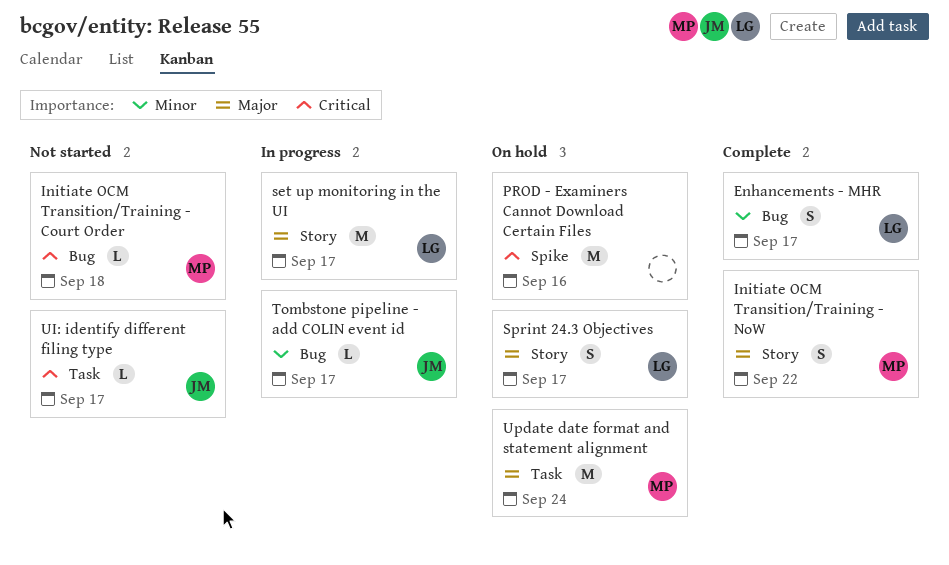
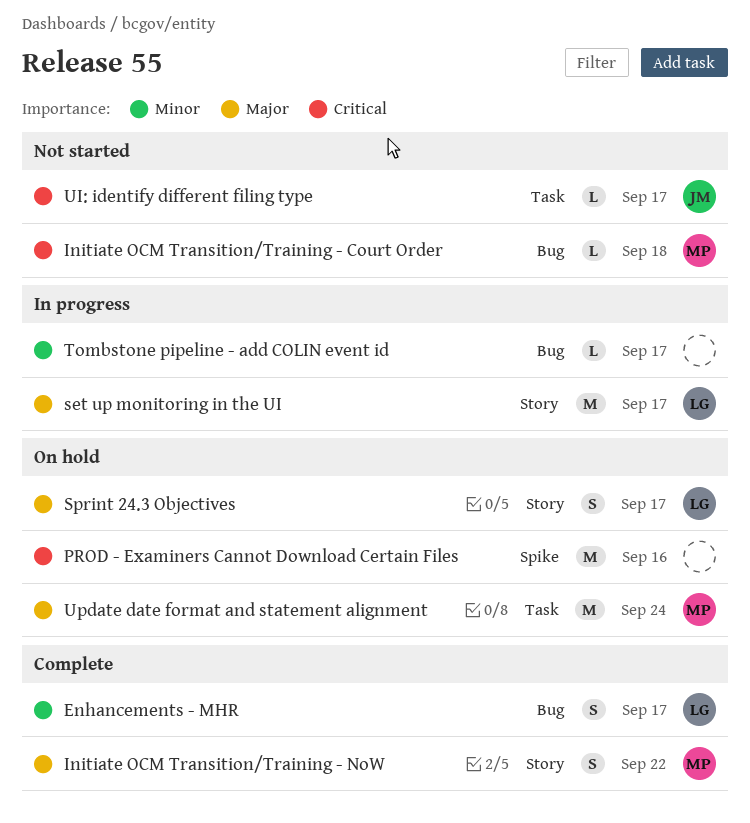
Tombstone pipeline - add COLIN event id, owner: JM -> none

